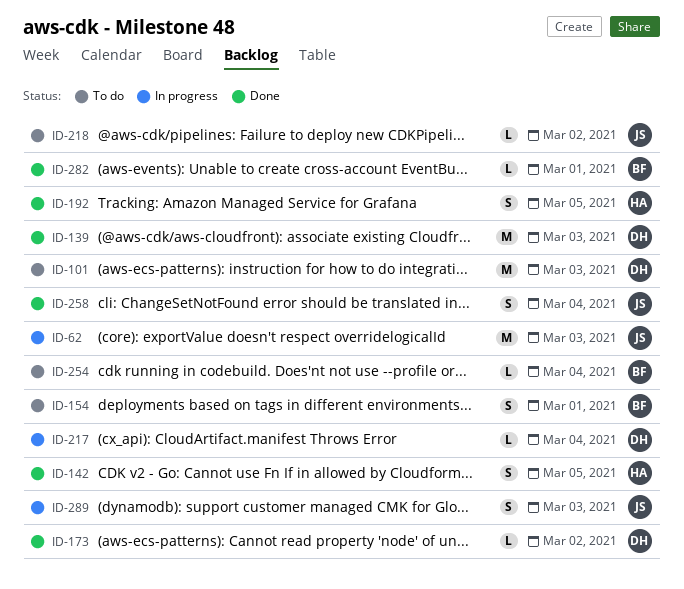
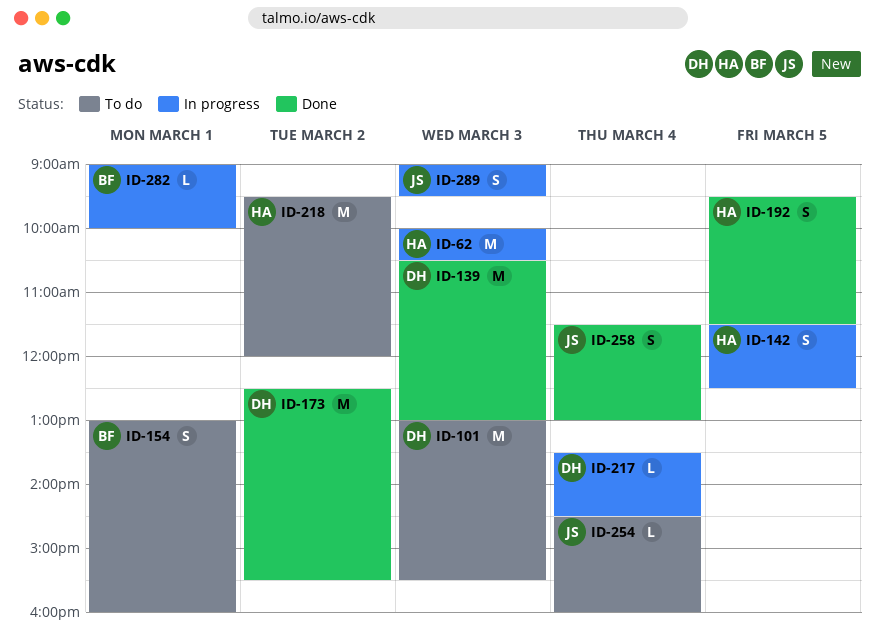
ID-62, owner: JS -> HA
ID-142, status: Done -> In progress
ID-173, estimate: L -> M
ID-218, owner: JS -> HA
ID-218, estimate: L -> M
ID-254, owner: BF -> JS
ID-282, status: Done -> In progress

